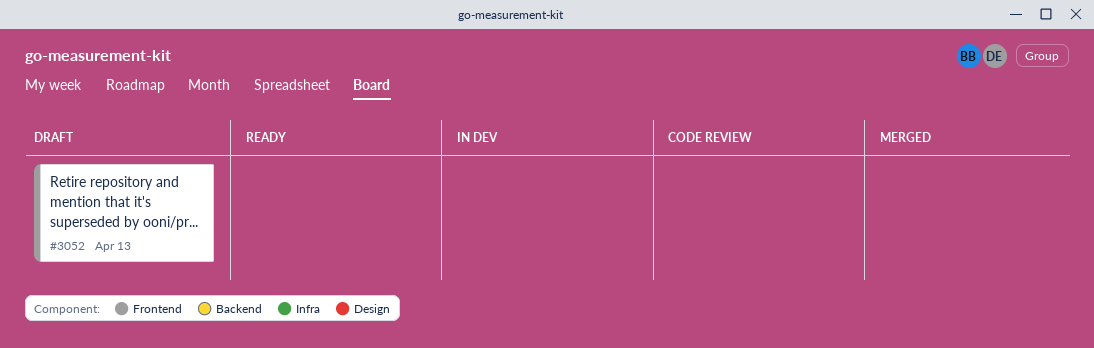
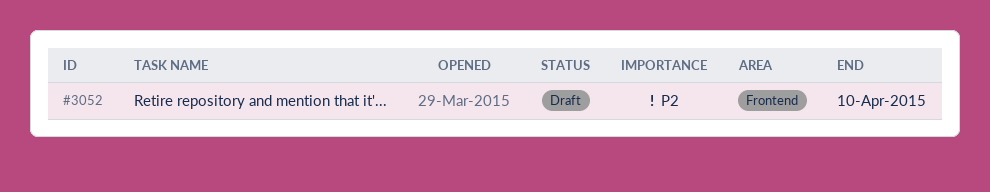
#3052, due: Apr 13 -> Apr 10

